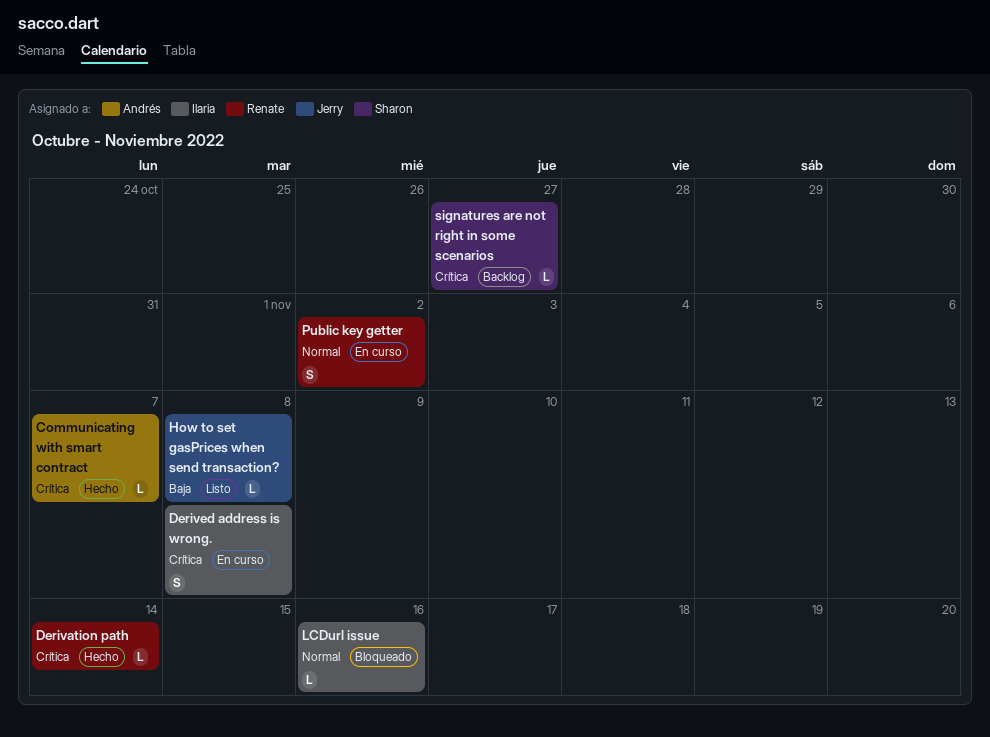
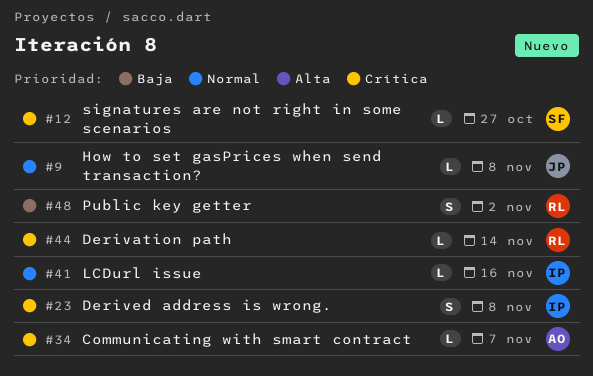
How to set gasPrices when send transaction?, priority: Baja -> Normal
Public key getter, priority: Normal -> Baja

